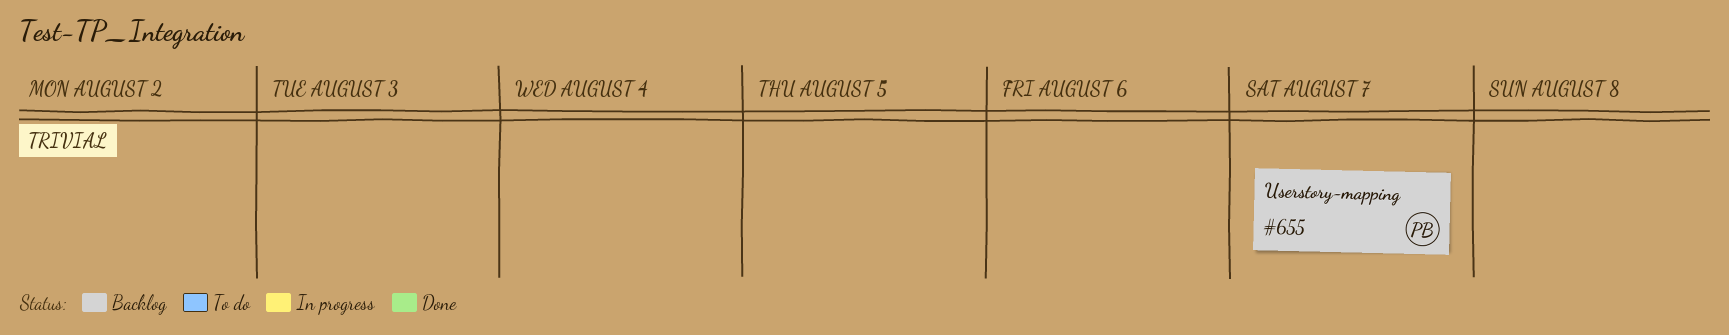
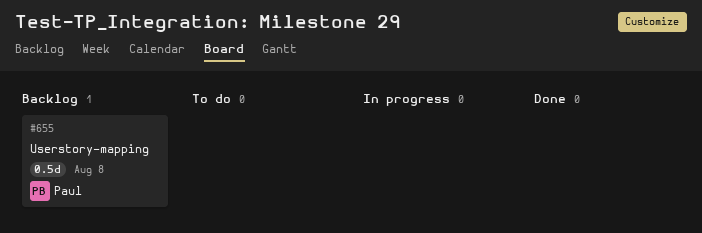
#655, due: Aug 7 -> Aug 8

